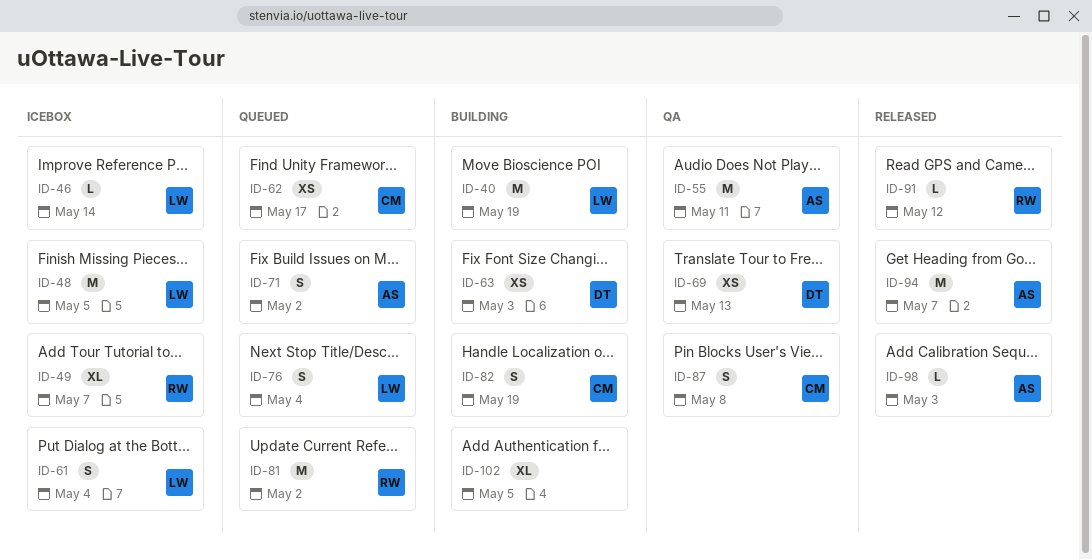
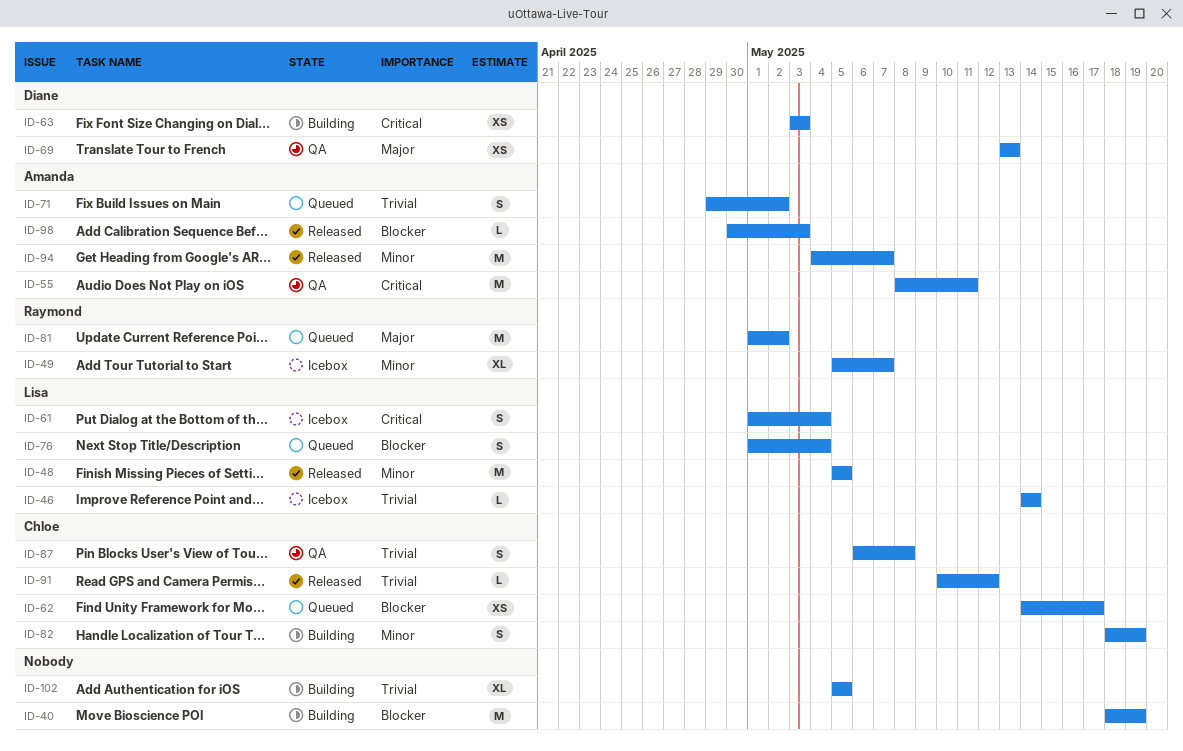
ID-40, owner: Lisa -> none
ID-48, status: Icebox -> Released
ID-91, owner: Raymond -> Chloe

